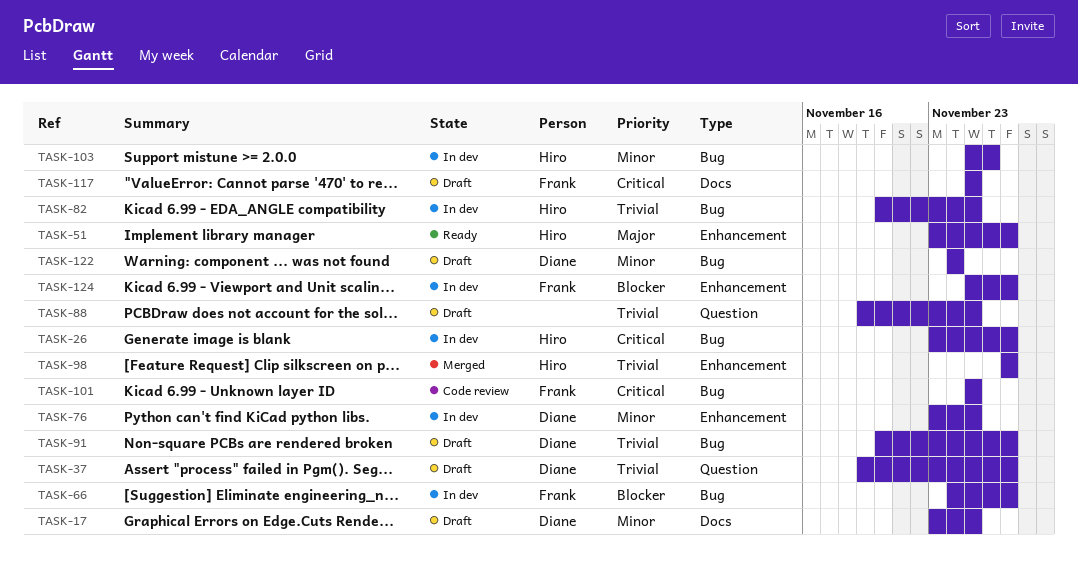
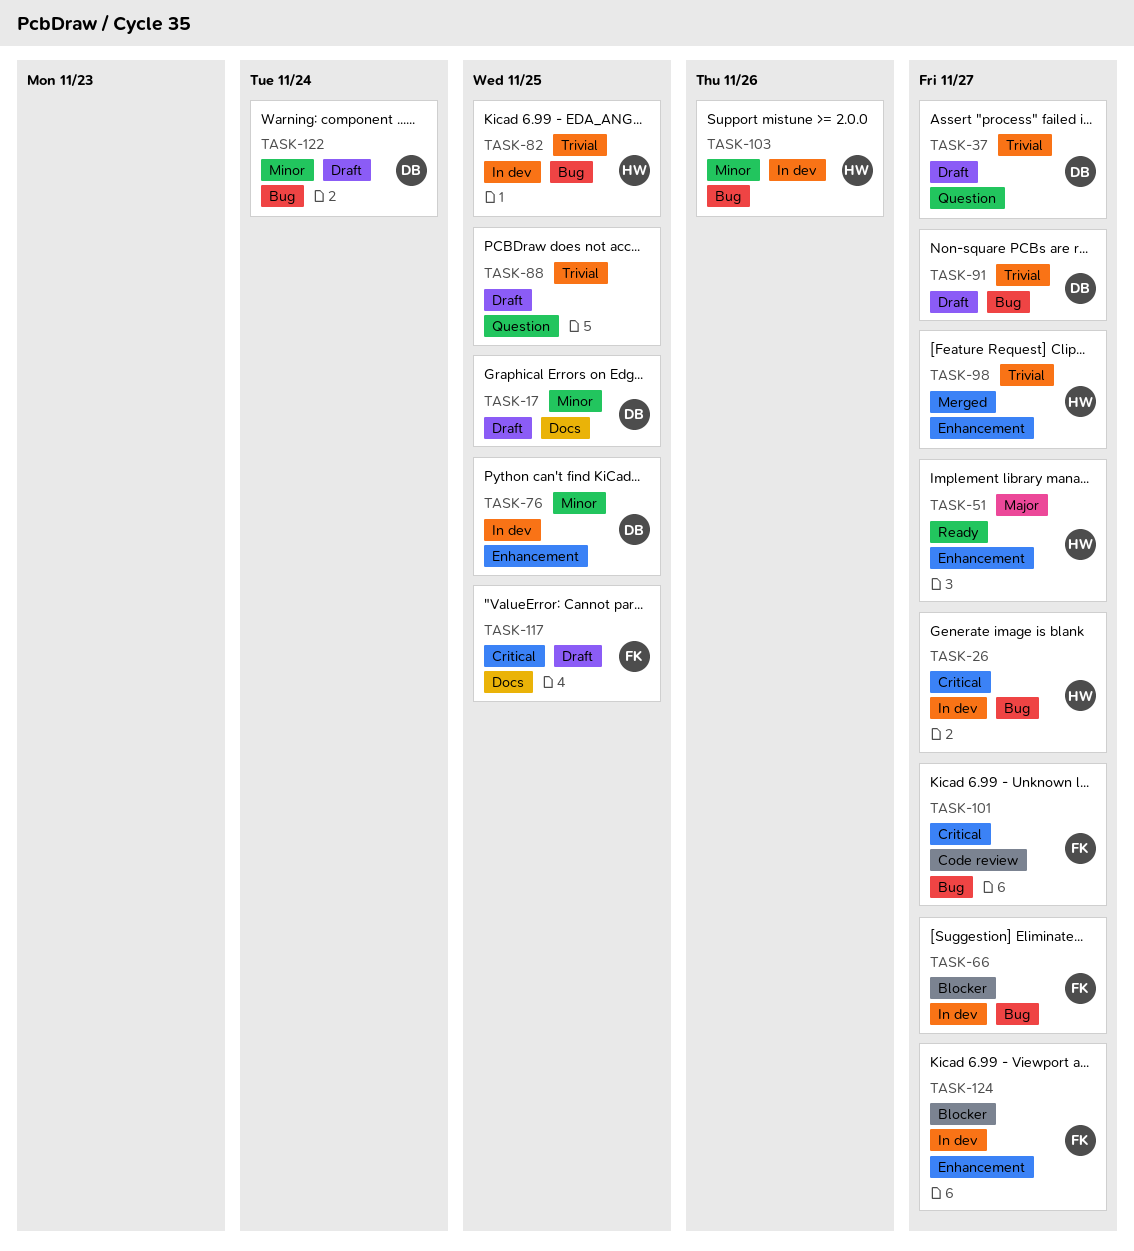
TASK-101, due: Nov 25 -> Nov 27

